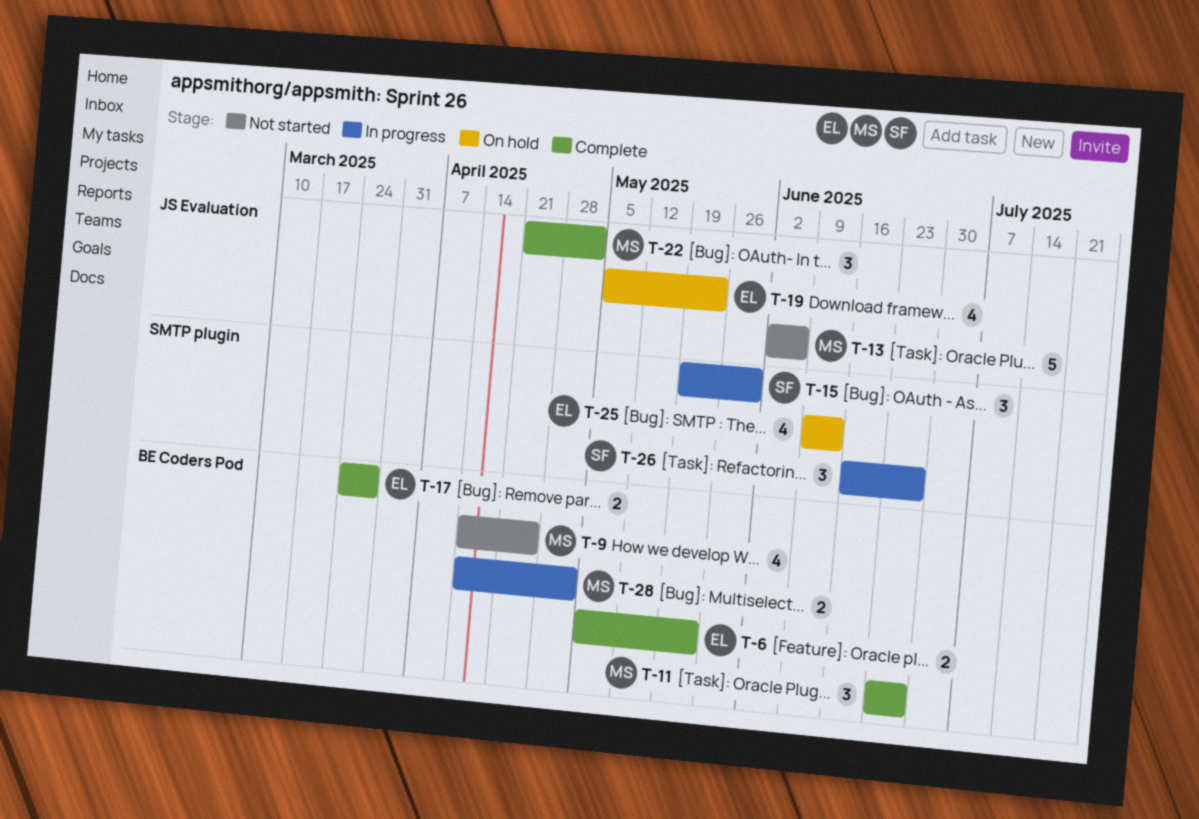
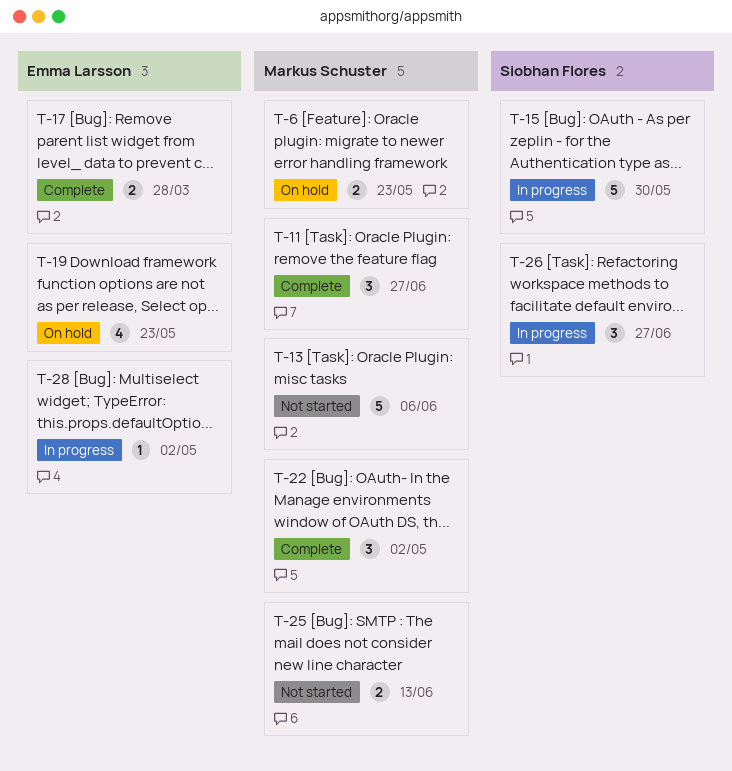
T-6, status: Complete -> On hold
T-6, owner: Emma Larsson -> Markus Schuster
T-9: present -> none
T-15, estimate: 3 -> 5
T-25, status: On hold -> Not started
T-25, owner: Emma Larsson -> Markus Schuster
T-25, estimate: 4 -> 2
T-28, owner: Markus Schuster -> Emma Larsson
T-28, estimate: 2 -> 1

